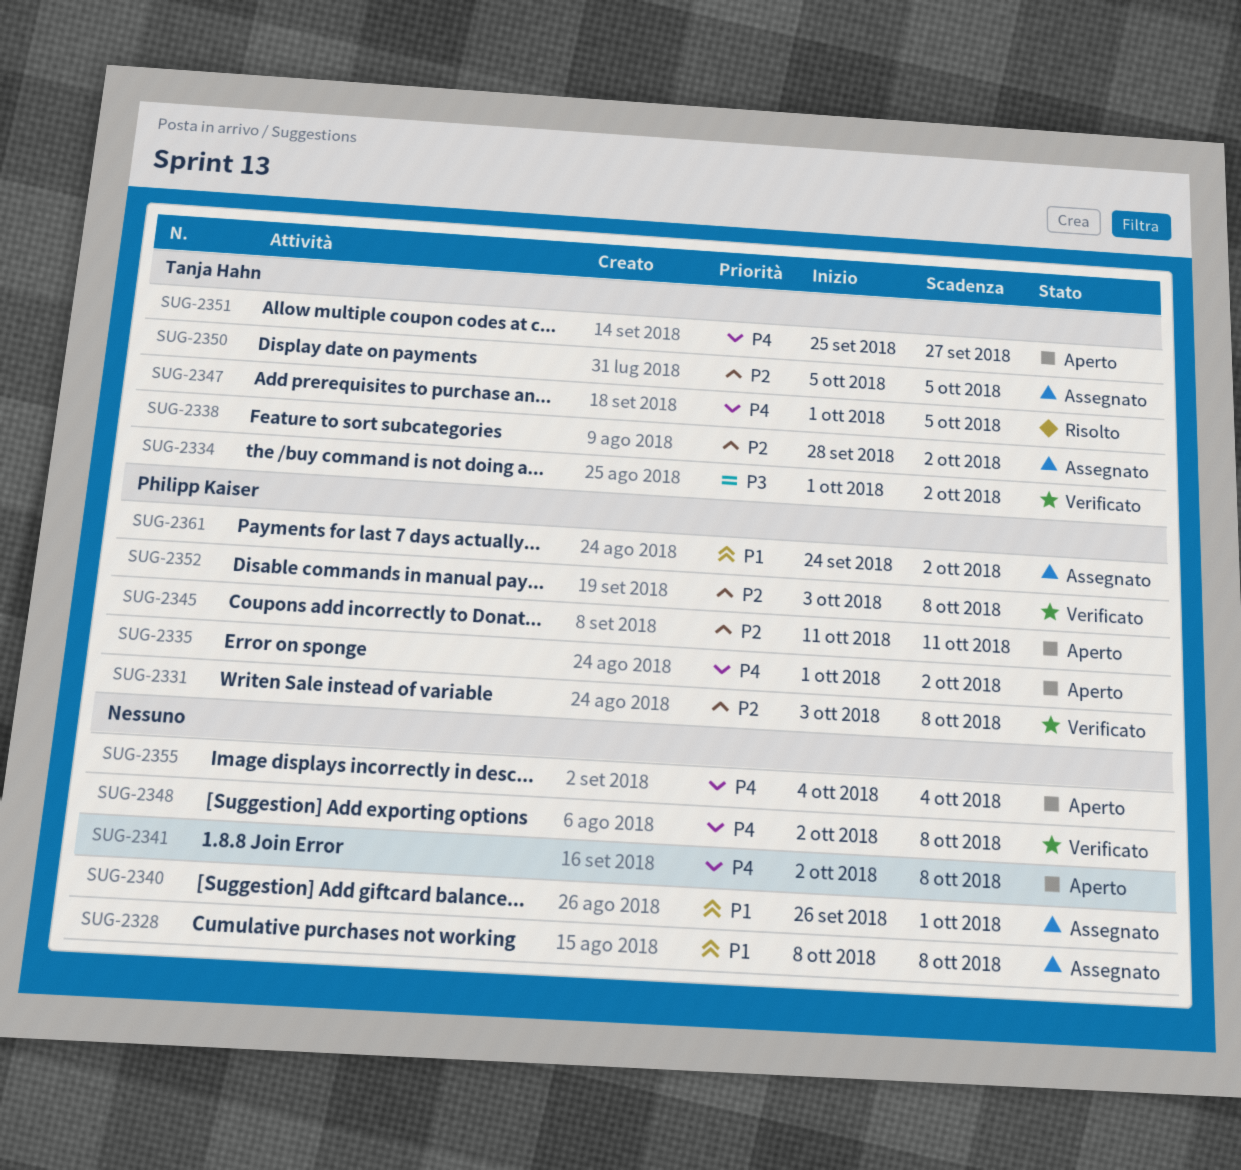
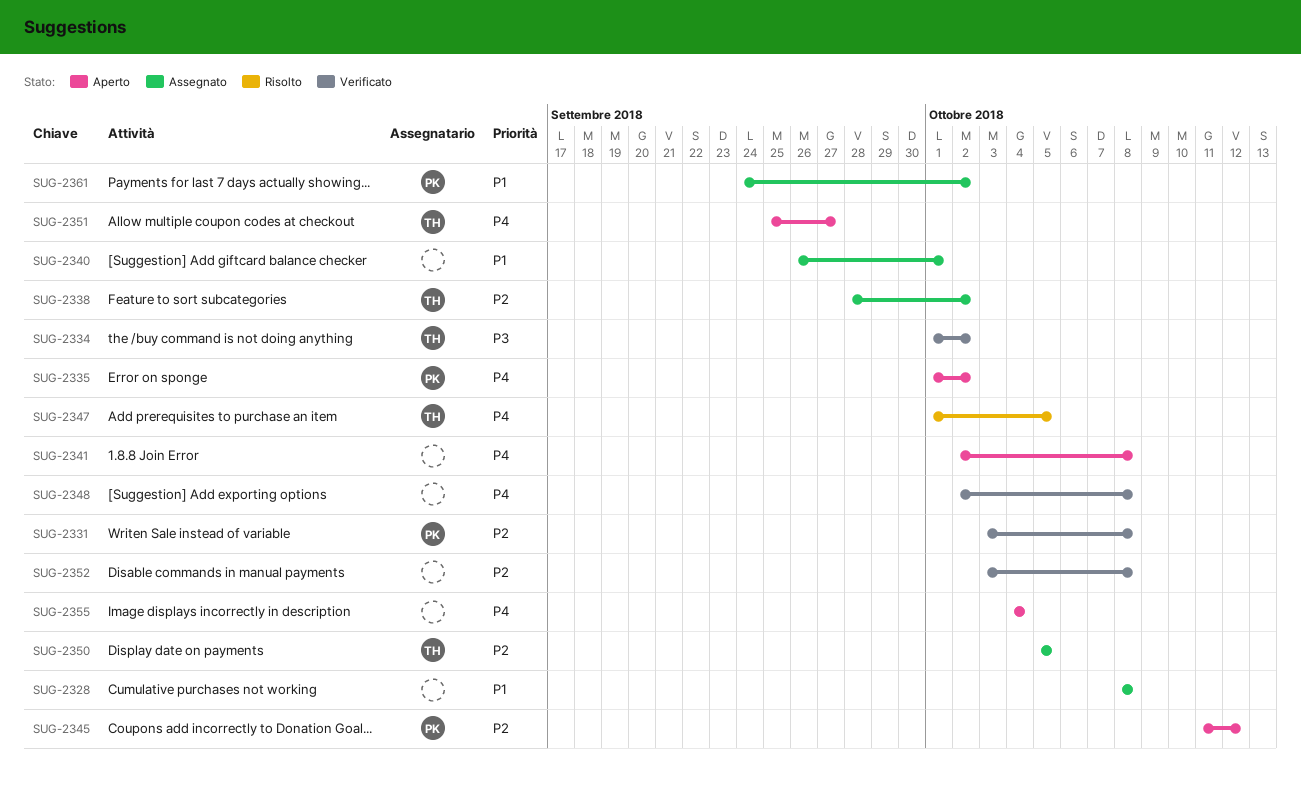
SUG-2345, due: Oct 11 -> Oct 12
SUG-2352, owner: Philipp Kaiser -> none

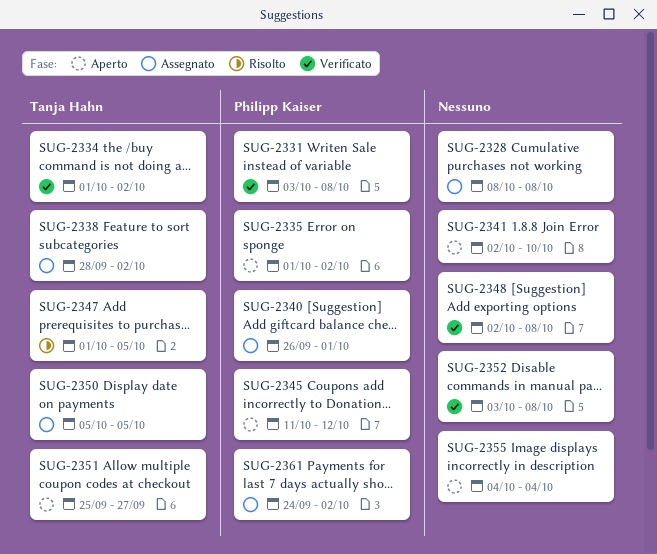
SUG-2340, owner: none -> Philipp Kaiser
SUG-2341, due: Oct 8 -> Oct 10

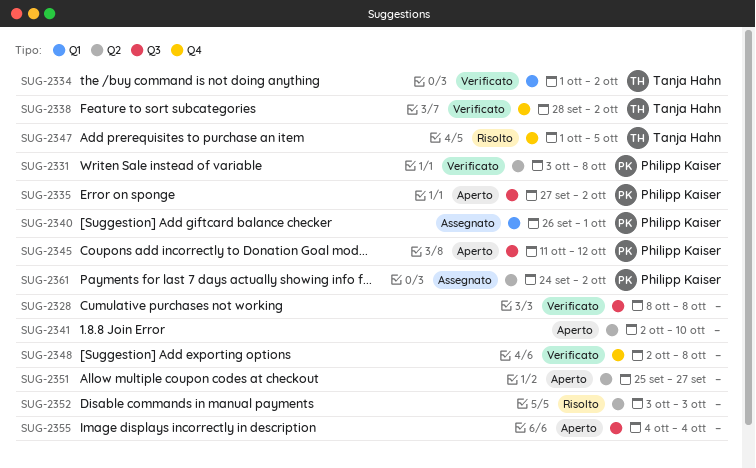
SUG-2328, status: Assegnato -> Verificato
SUG-2335, start: Oct 1 -> Sep 27
SUG-2338, status: Assegnato -> Verificato
SUG-2350: present -> none
SUG-2351, owner: Tanja Hahn -> none
SUG-2352, status: Verificato -> Risolto
SUG-2352, due: Oct 8 -> Oct 3

